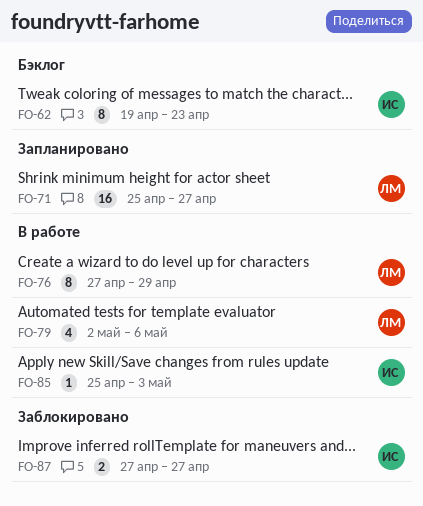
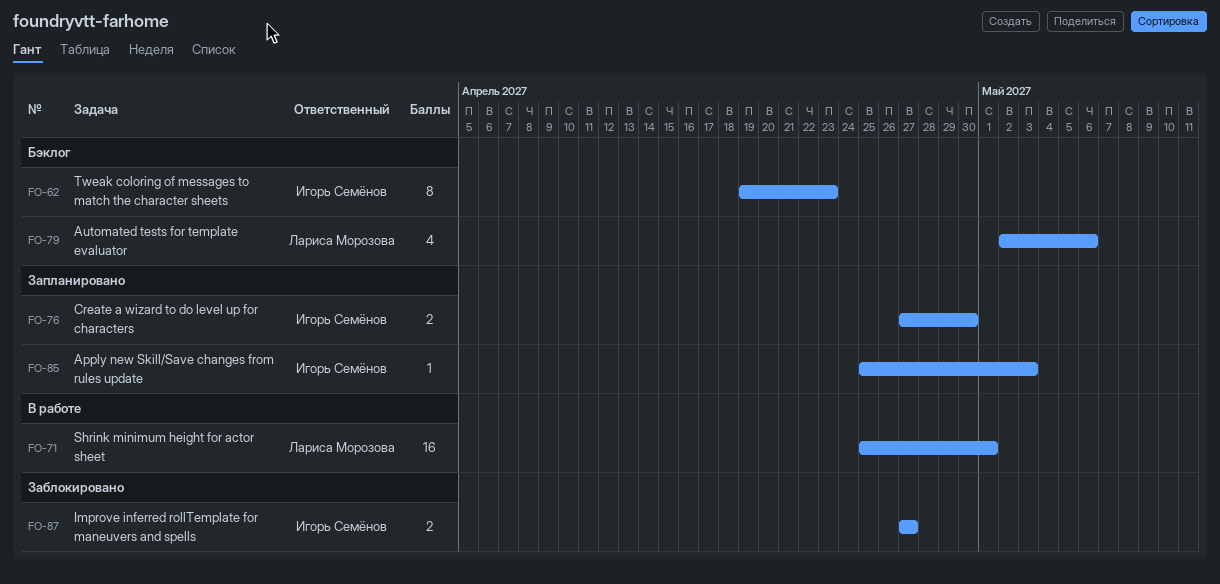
FO-71, status: Запланировано -> В работе
FO-71, due: Apr 27 -> May 1
FO-76, status: В работе -> Запланировано
FO-76, owner: Лариса Морозова -> Игорь Семёнов
FO-76, estimate: 8 -> 2
FO-76, due: Apr 29 -> Apr 30
FO-79, status: В работе -> Бэклог
FO-85, status: В работе -> Запланировано

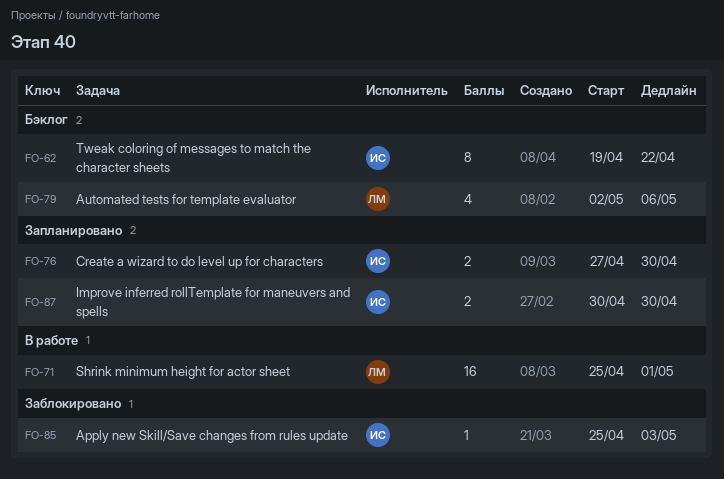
FO-62, due: Apr 23 -> Apr 22
FO-85, status: Запланировано -> Заблокировано
FO-87, status: Заблокировано -> Запланировано
FO-87, start: Apr 27 -> Apr 30
FO-87, due: Apr 27 -> Apr 30

